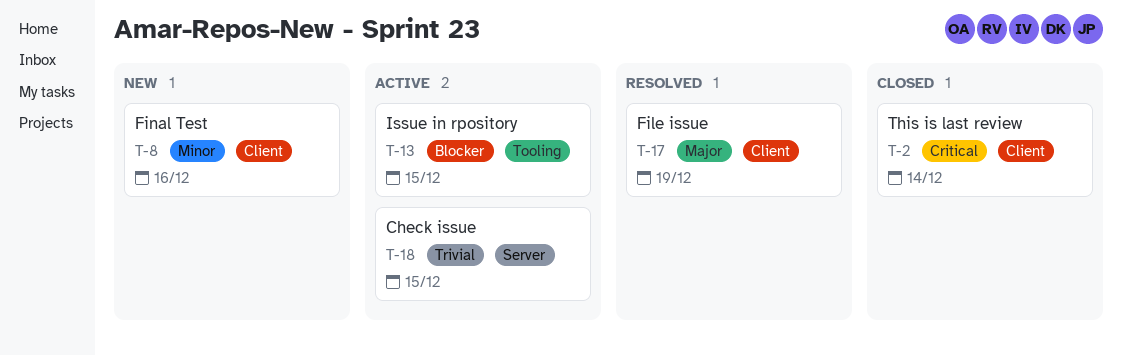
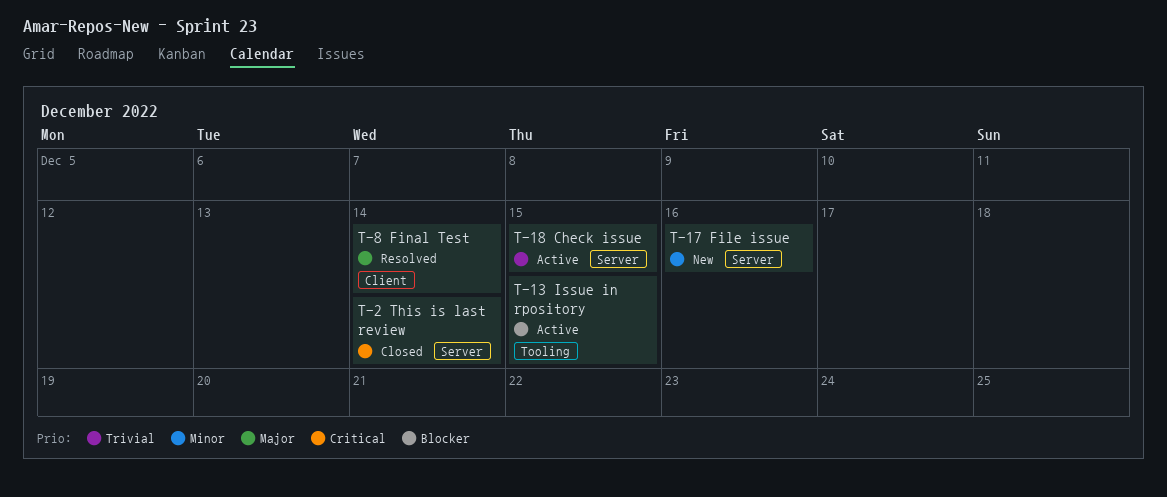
T-2, label: Client -> Server
T-8, status: New -> Resolved
T-8, priority: Minor -> Major
T-8, due: Dec 16 -> Dec 14
T-17, status: Resolved -> New
T-17, priority: Major -> Minor
T-17, label: Client -> Server
T-17, due: Dec 19 -> Dec 16

